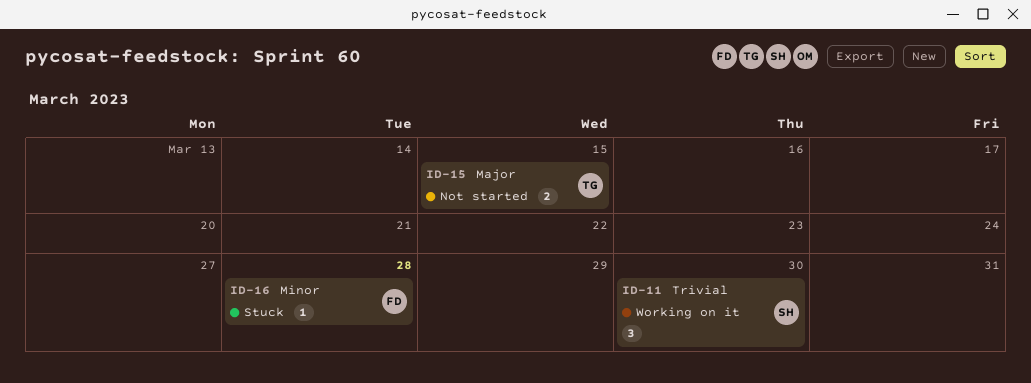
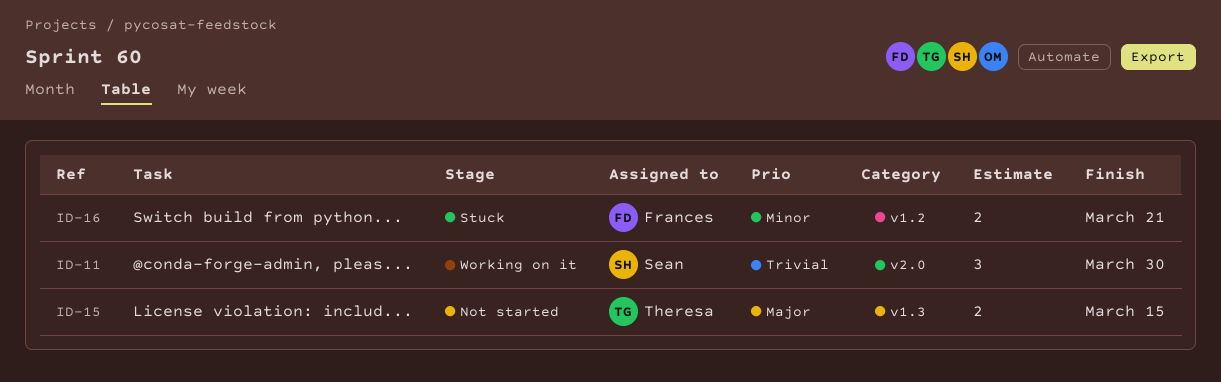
ID-16, estimate: 1 -> 2
ID-16, due: Mar 28 -> Mar 21

